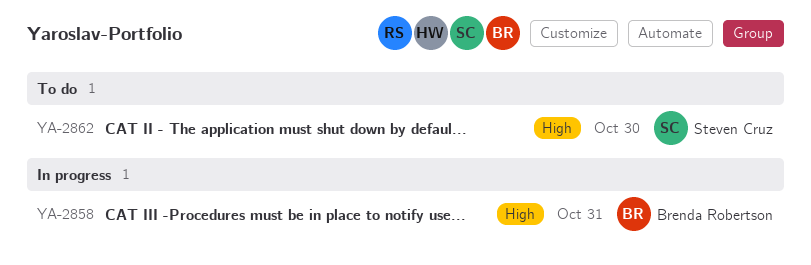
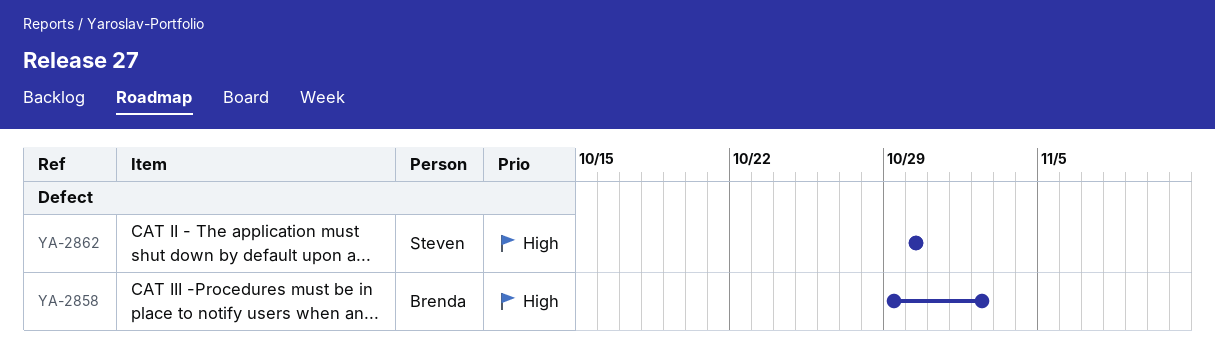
YA-2858, due: Oct 31 -> Nov 2

